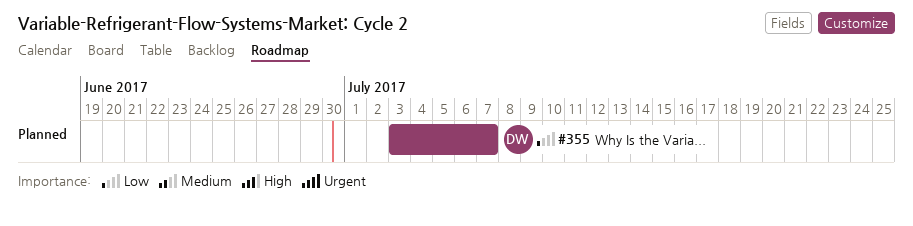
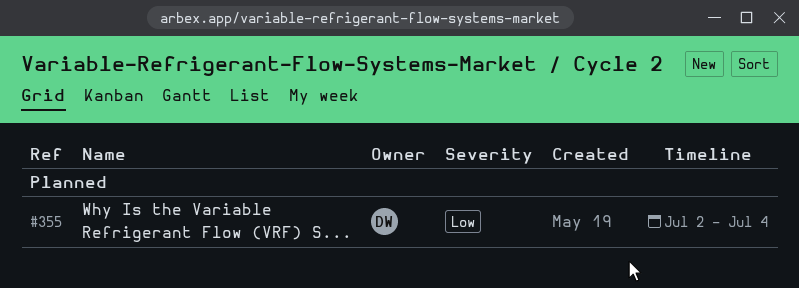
#355, start: Jul 3 -> Jul 2
#355, due: Jul 7 -> Jul 4

